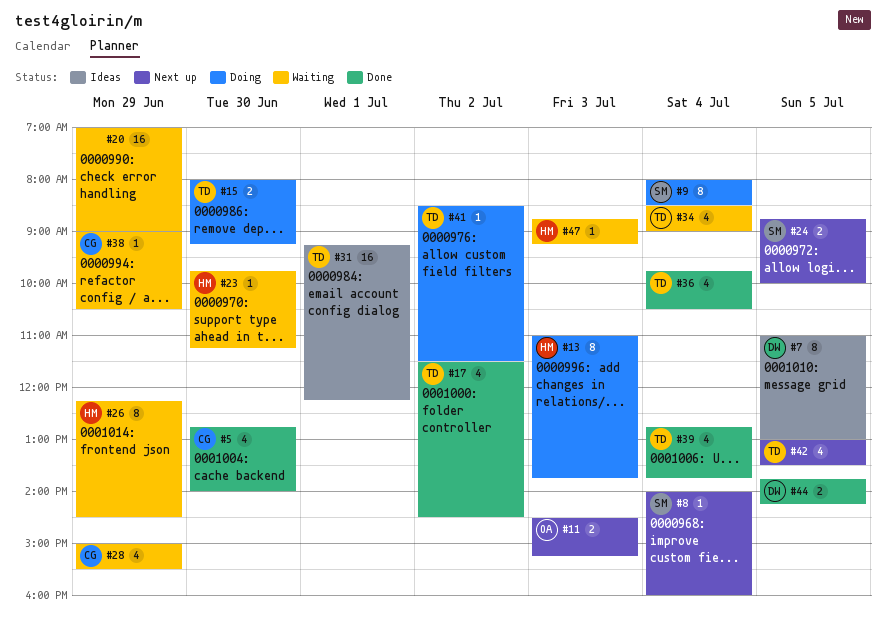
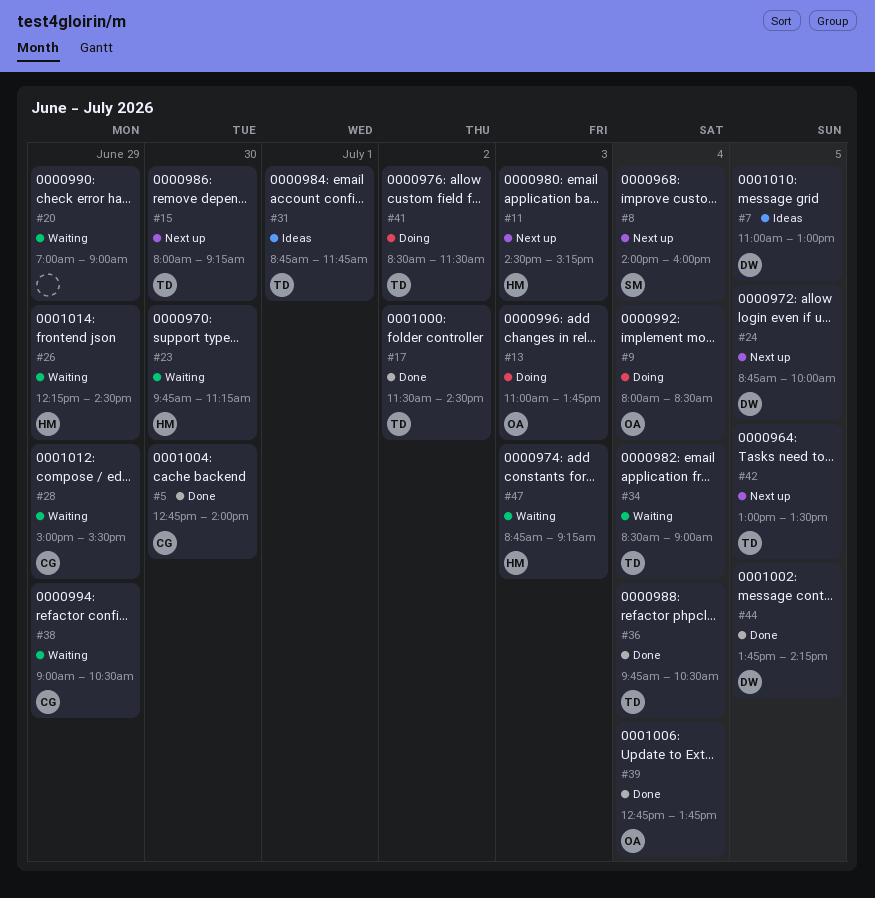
#9, owner: SM -> OA
#11, owner: OA -> HM
#13, owner: HM -> OA
#15, status: Doing -> Next up
#24, owner: SM -> DW
#31, begins: 09:15 -> 08:45
#31, ends: 12:15 -> 11:45
#39, owner: TD -> OA

